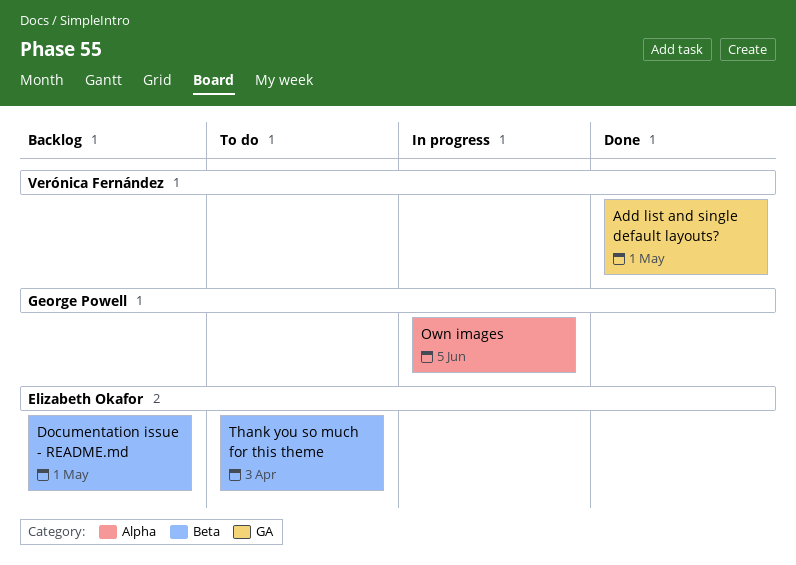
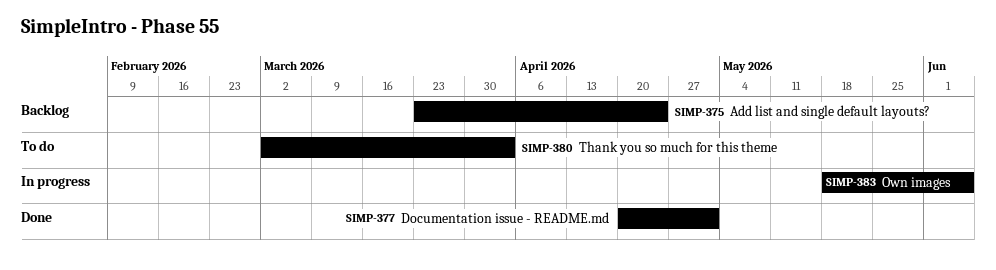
Add list and single default layouts?, status: Done -> Backlog
Add list and single default layouts?, due: May 1 -> Apr 24
Documentation issue - README.md, status: Backlog -> Done

